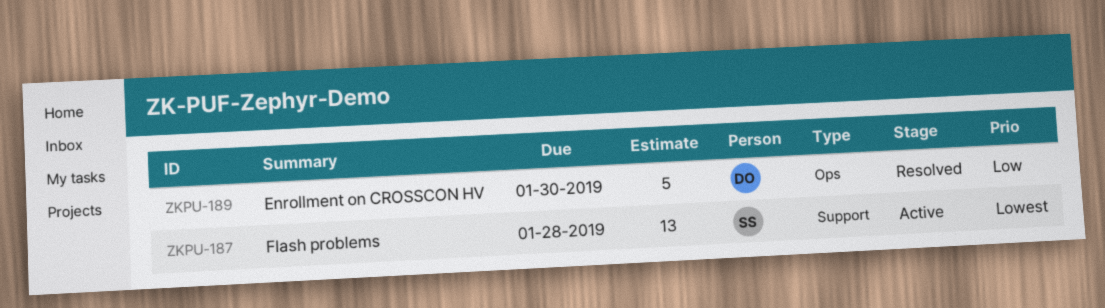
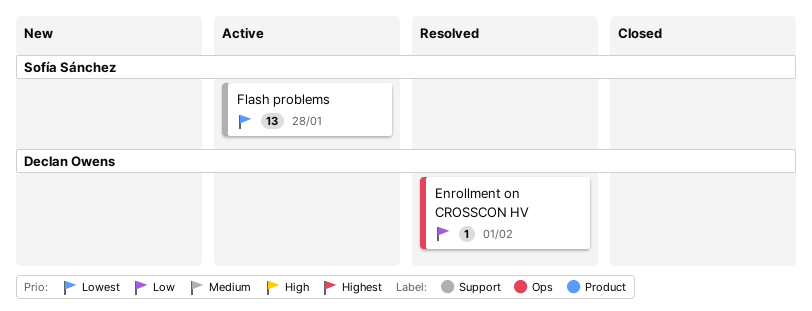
Enrollment on CROSSCON HV, estimate: 5 -> 1
Enrollment on CROSSCON HV, due: Jan 30 -> Feb 1

